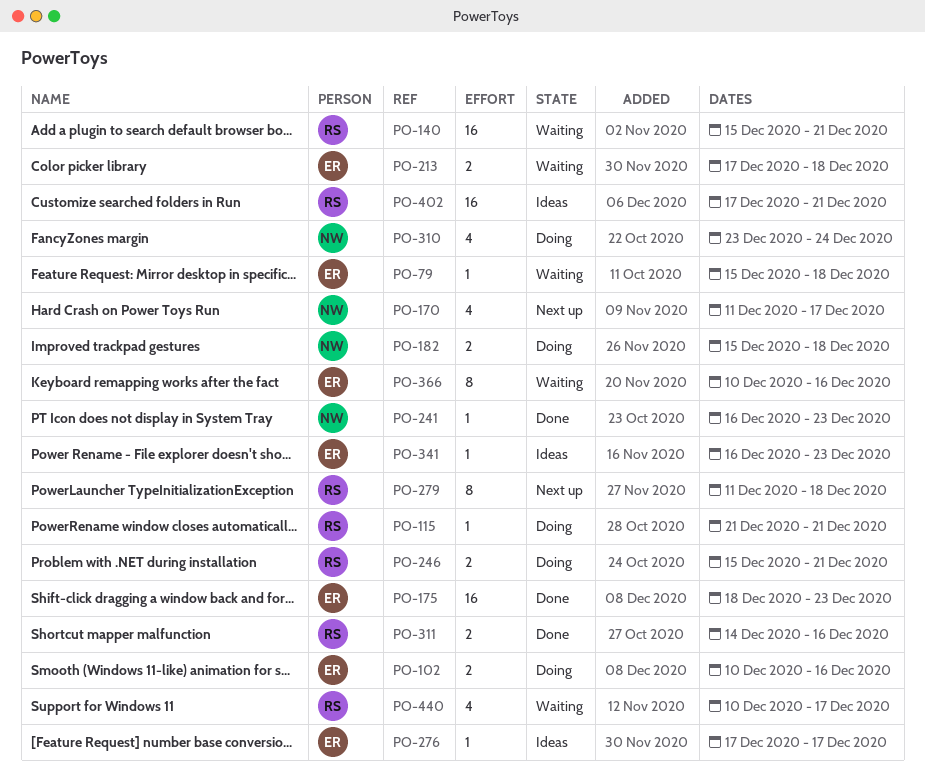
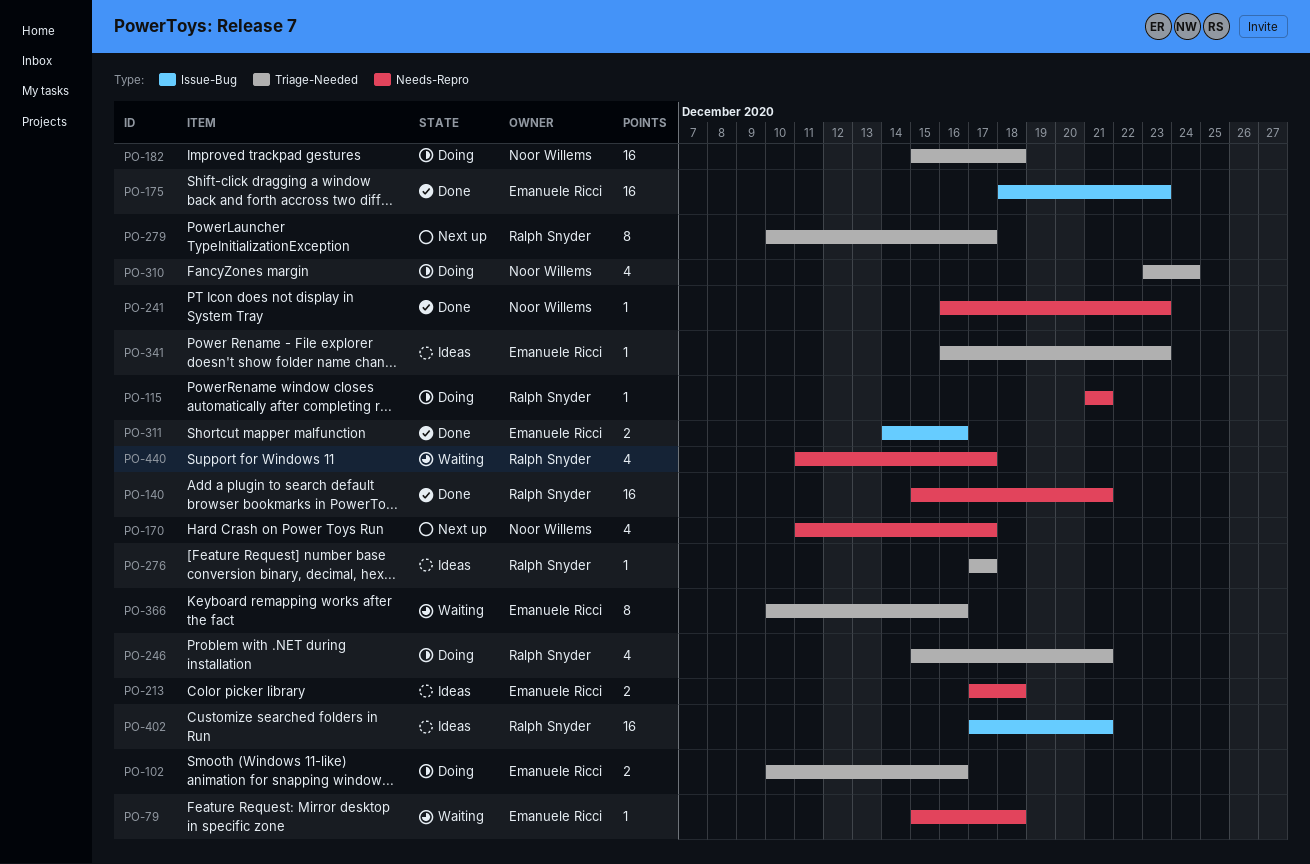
PO-140, status: Waiting -> Done
PO-182, estimate: 2 -> 16
PO-213, status: Waiting -> Ideas
PO-246, estimate: 2 -> 4
PO-276, owner: Emanuele Ricci -> Ralph Snyder
PO-279, start: Dec 11 -> Dec 10
PO-279, due: Dec 18 -> Dec 17
PO-311, owner: Ralph Snyder -> Emanuele Ricci
PO-440, start: Dec 10 -> Dec 11

